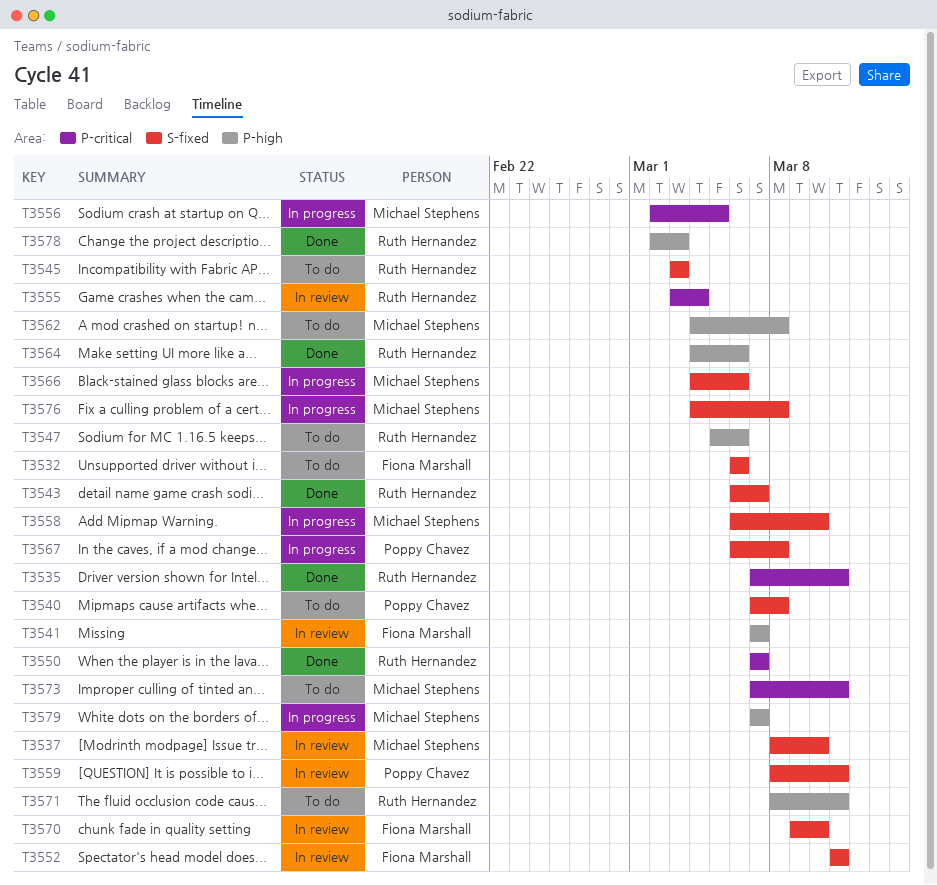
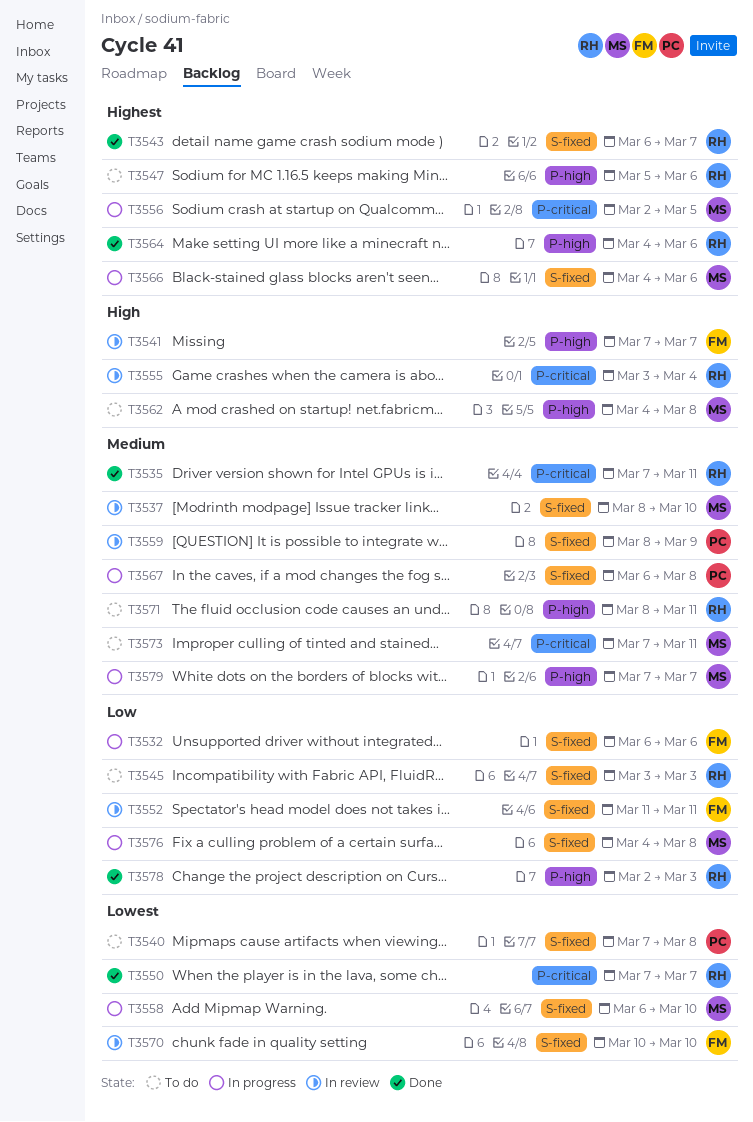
T3532, status: To do -> In progress
T3559, due: Mar 11 -> Mar 9
T3570, start: Mar 9 -> Mar 10

